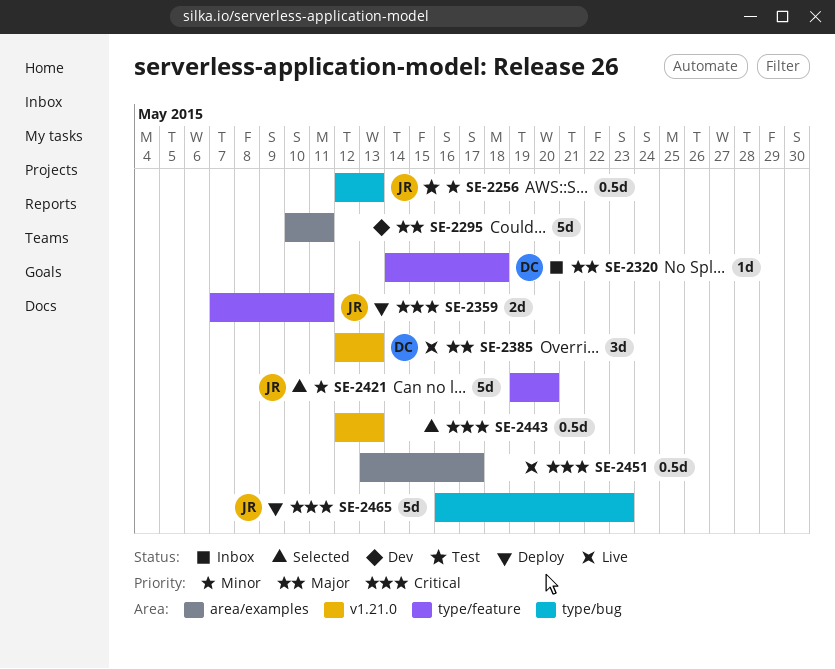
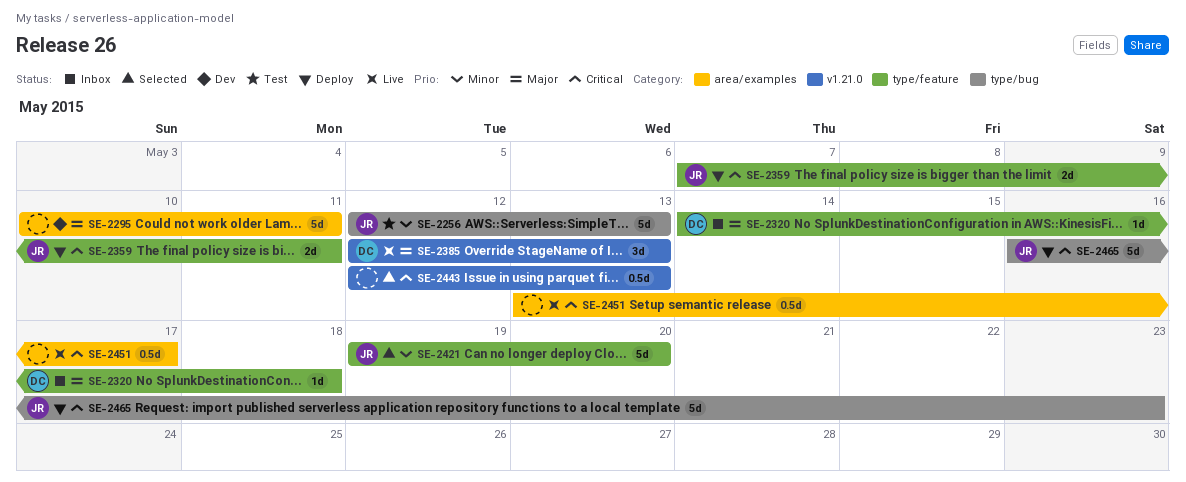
SE-2256, estimate: 0.5d -> 5d

